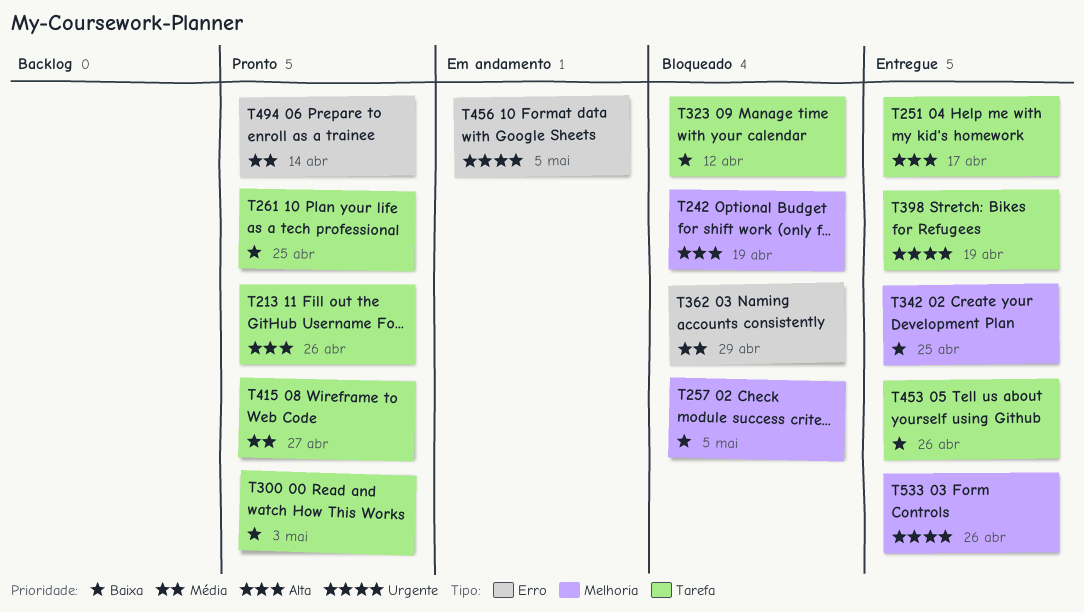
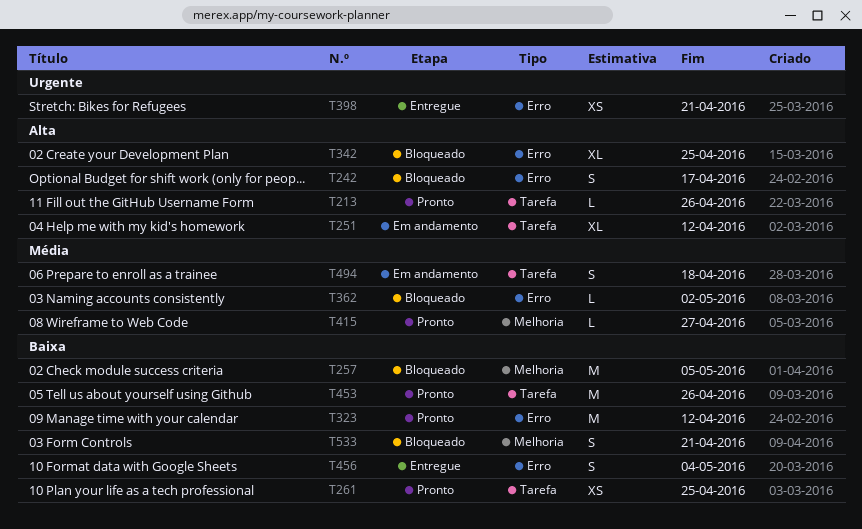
T242, label: Melhoria -> Erro
T242, due: Apr 19 -> Apr 17
T251, status: Entregue -> Em andamento
T251, due: Apr 17 -> Apr 12
T300: present -> none
T323, status: Bloqueado -> Pronto
T323, label: Tarefa -> Erro
T342, status: Entregue -> Bloqueado
T342, priority: Baixa -> Alta
T342, label: Melhoria -> Erro
T362, due: Apr 29 -> May 2
T398, label: Tarefa -> Erro
T398, due: Apr 19 -> Apr 21
T415, label: Tarefa -> Melhoria
T453, status: Entregue -> Pronto
T456, status: Em andamento -> Entregue
T456, priority: Urgente -> Baixa
T456, due: May 5 -> May 4
T494, status: Pronto -> Em andamento
T494, label: Erro -> Tarefa
T494, due: Apr 14 -> Apr 18
T533, status: Entregue -> Bloqueado
T533, priority: Urgente -> Baixa
T533, due: Apr 26 -> Apr 21

